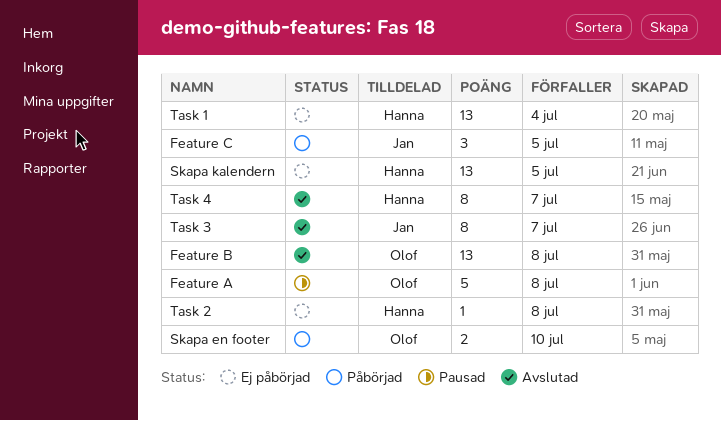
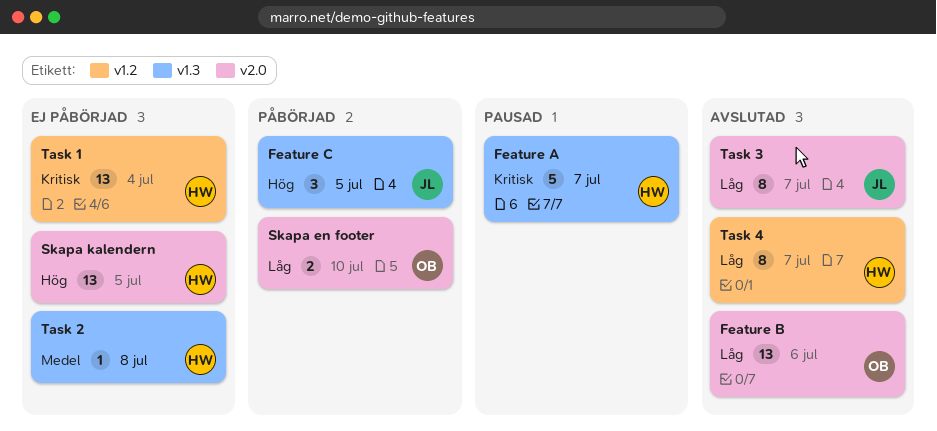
Feature A, owner: Olof -> Hanna
Feature A, due: Jul 8 -> Jul 7
Feature B, due: Jul 8 -> Jul 6

